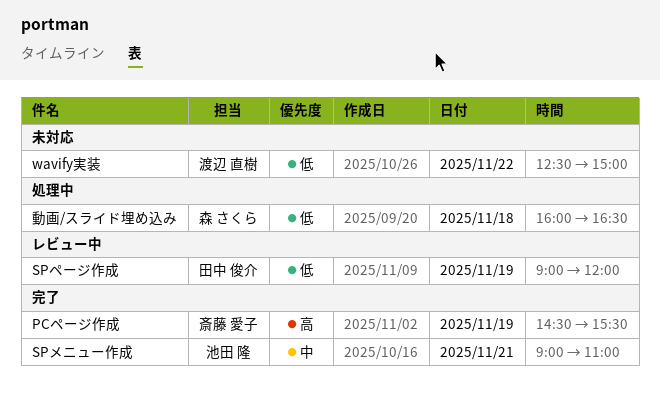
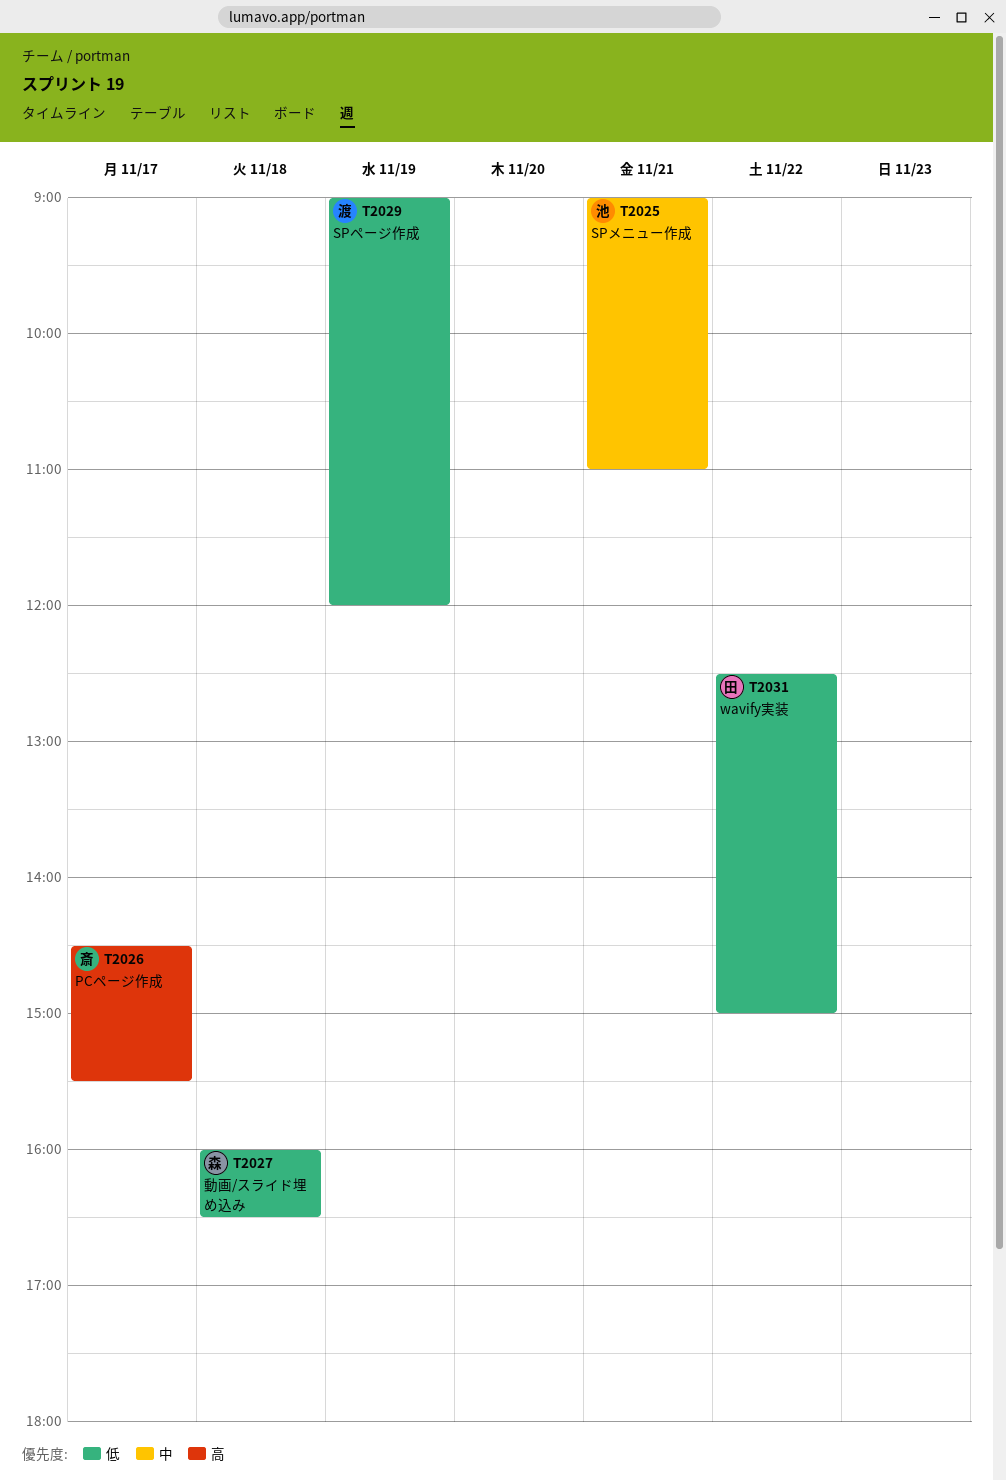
PCページ作成, day: Nov 19 -> Nov 17
SPページ作成, owner: 田中 俊介 -> 渡辺 直樹
wavify実装, owner: 渡辺 直樹 -> 田中 俊介

